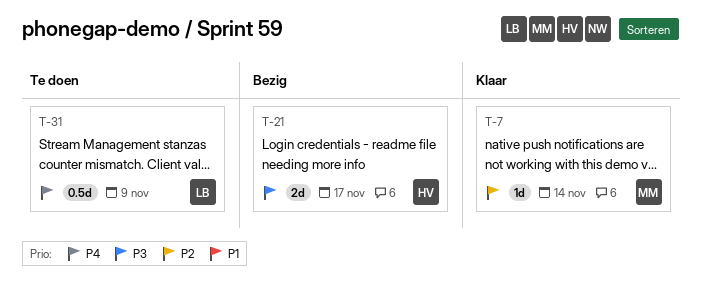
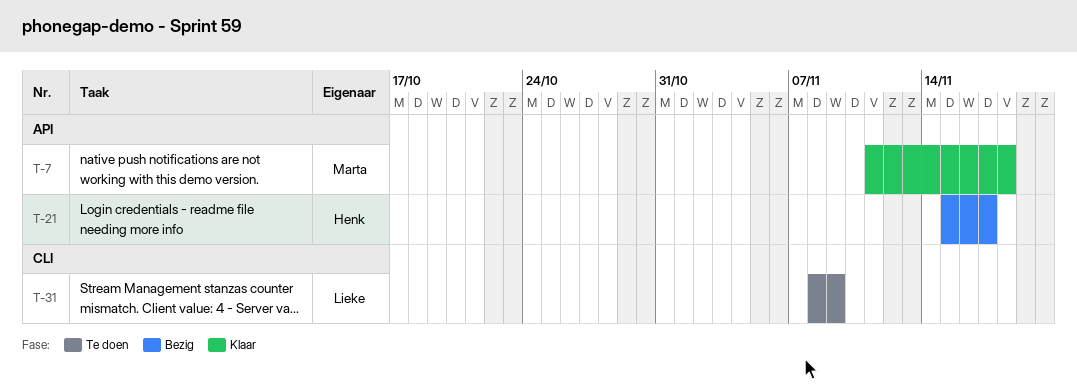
T-7, due: Nov 14 -> Nov 18

